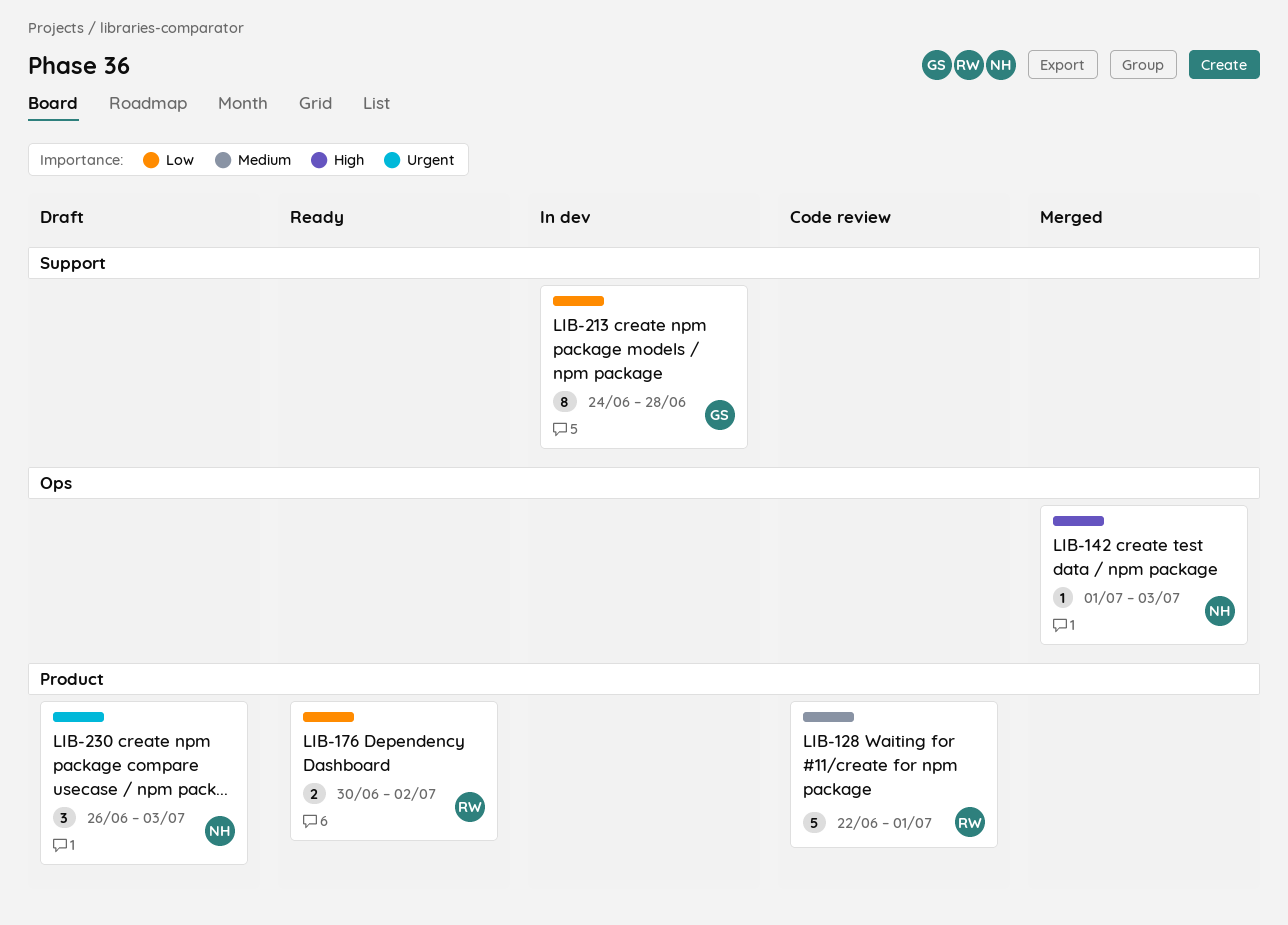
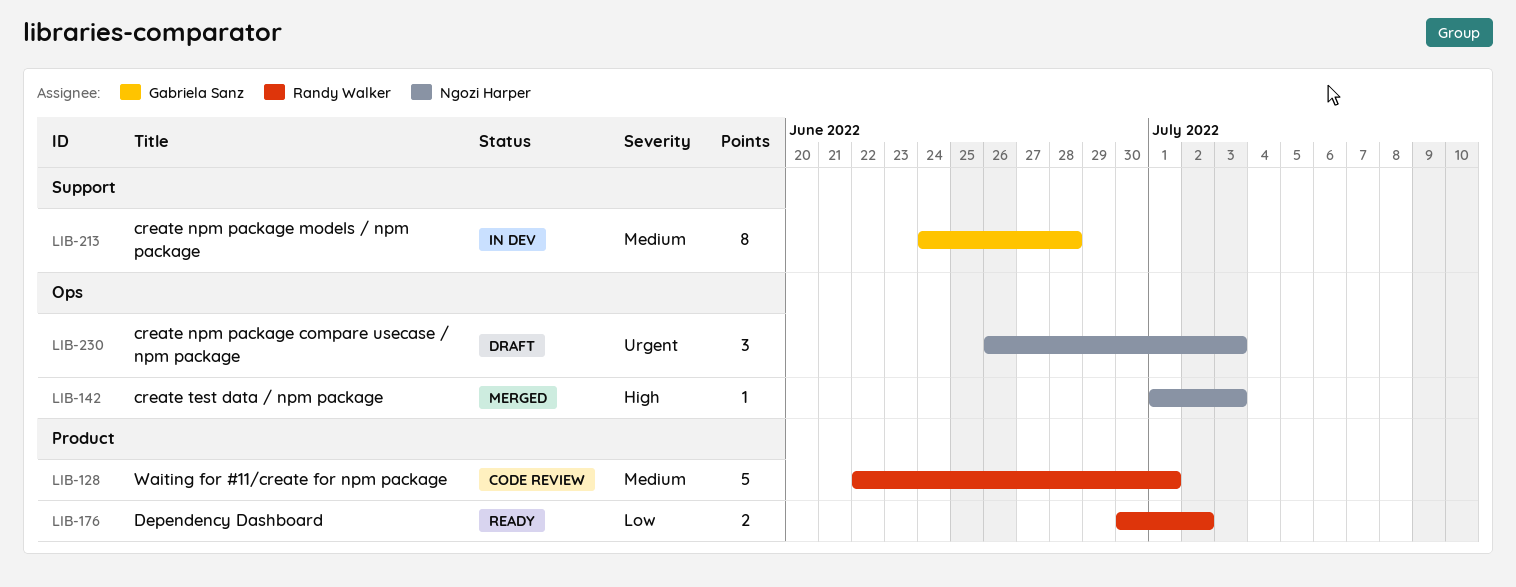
LIB-213, priority: Low -> Medium
LIB-230, label: Product -> Ops

